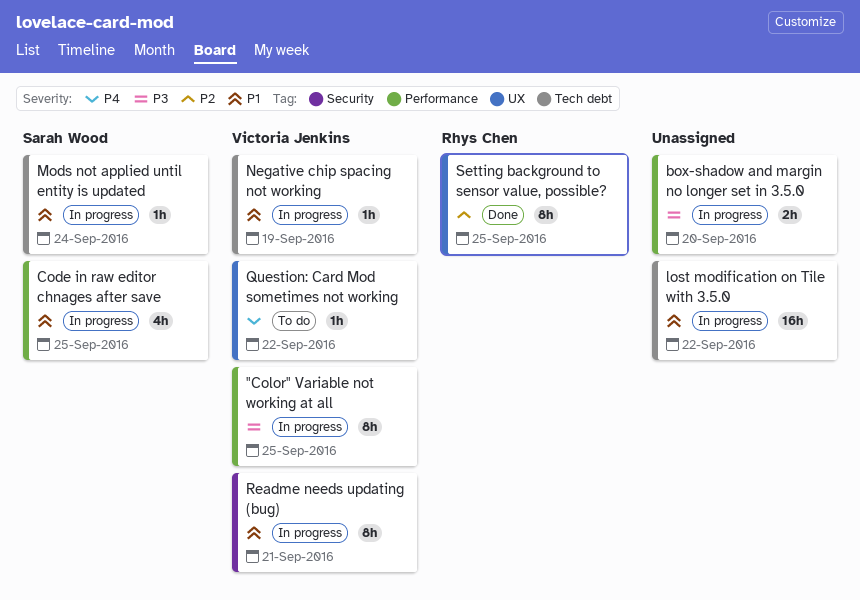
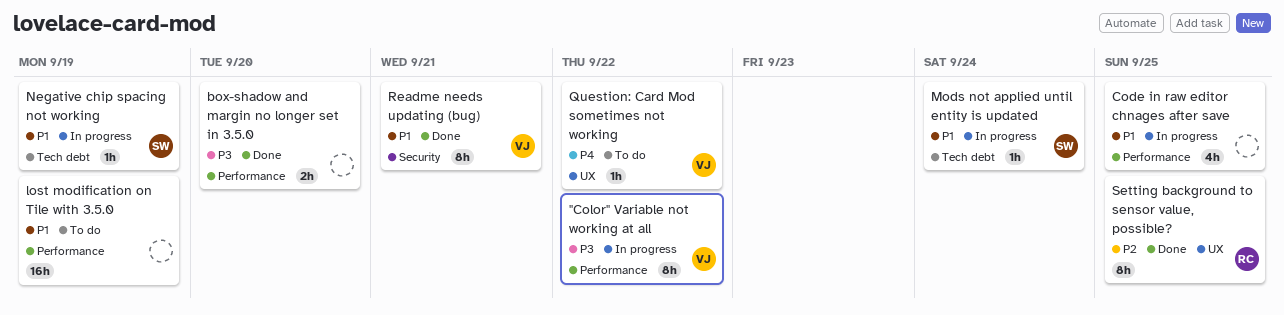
"Color" Variable not working at all, due: Sep 25 -> Sep 22
box-shadow and margin no longer set in 3.5.0, status: In progress -> Done
Code in raw editor chnages after save, owner: Sarah Wood -> none
lost modification on Tile with 3.5.0, status: In progress -> To do
lost modification on Tile with 3.5.0, label: Tech debt -> Performance
lost modification on Tile with 3.5.0, due: Sep 22 -> Sep 19
Negative chip spacing not working, owner: Victoria Jenkins -> Sarah Wood
Readme needs updating (bug), status: In progress -> Done

